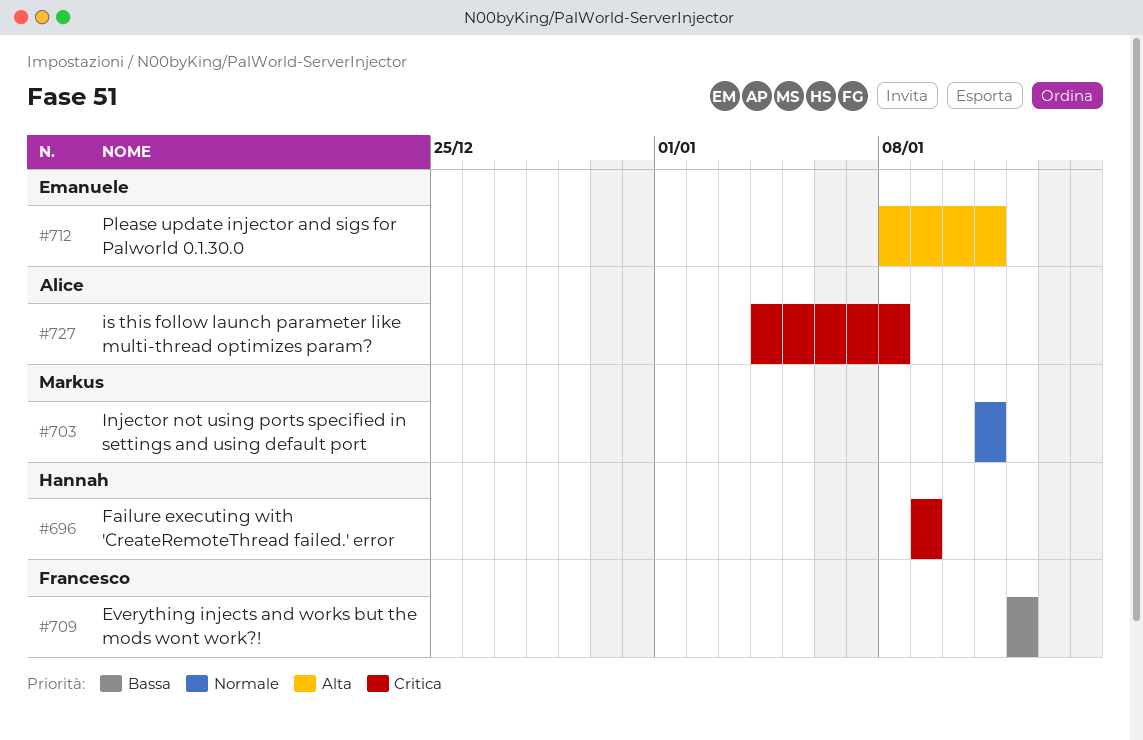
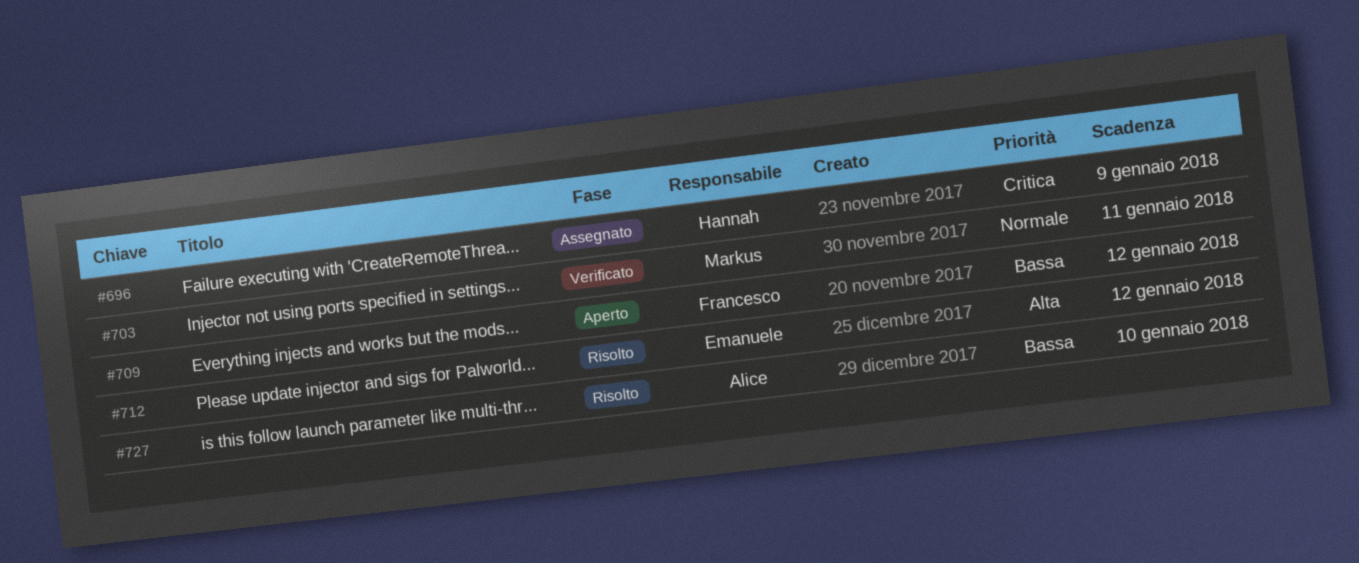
#712, due: Jan 11 -> Jan 12
#727, priority: Critica -> Bassa
#727, due: Jan 8 -> Jan 10

